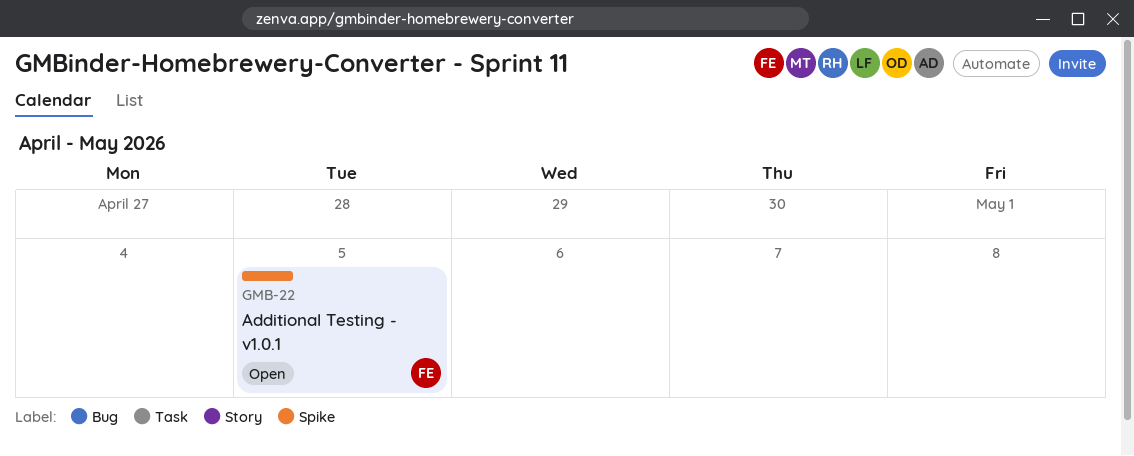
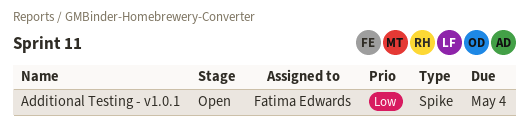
Additional Testing - v1.0.1, due: May 5 -> May 4

